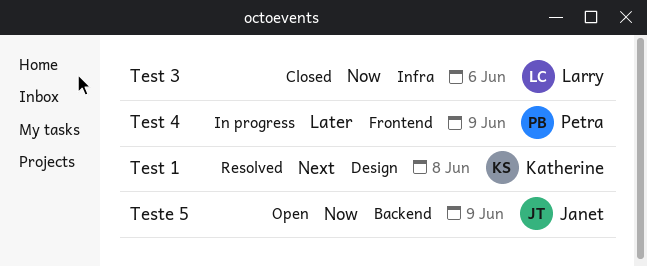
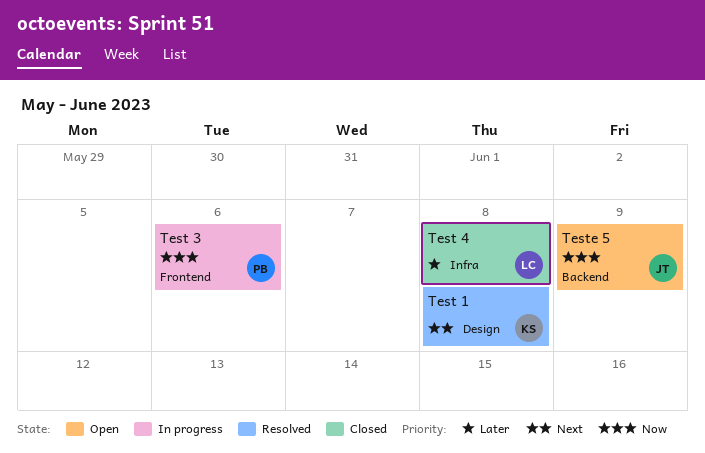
Test 3, status: Closed -> In progress
Test 3, owner: Larry -> Petra
Test 3, label: Infra -> Frontend
Test 4, status: In progress -> Closed
Test 4, owner: Petra -> Larry
Test 4, label: Frontend -> Infra
Test 4, due: Jun 9 -> Jun 8

